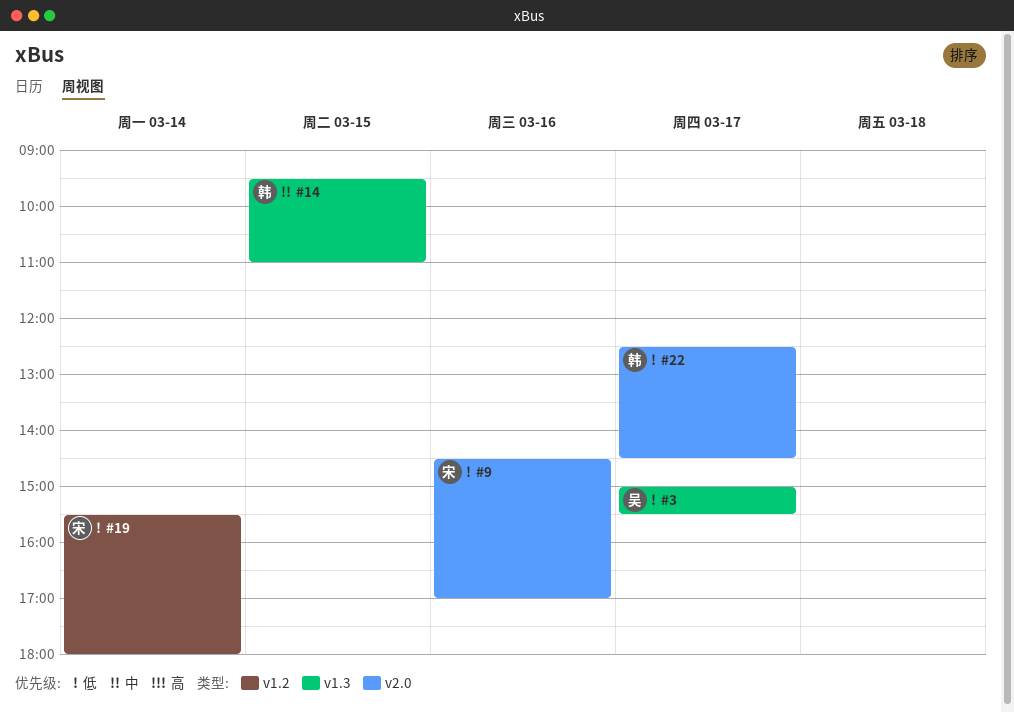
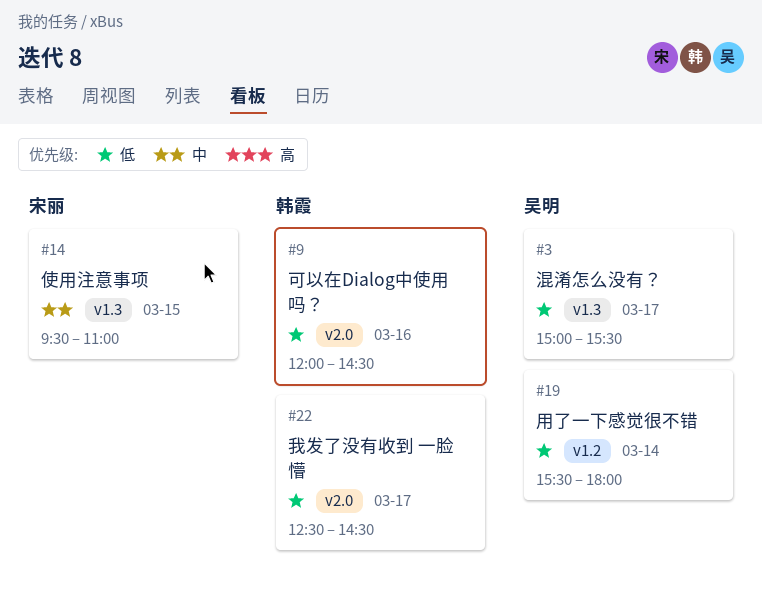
#9, owner: 宋丽 -> 韩霞
#9, begins: 14:30 -> 12:00
#9, ends: 17:00 -> 14:30
#14, owner: 韩霞 -> 宋丽
#19, owner: 宋丽 -> 吴明

